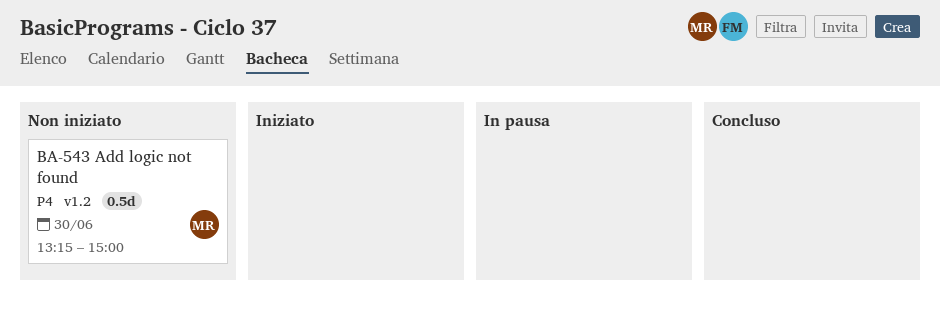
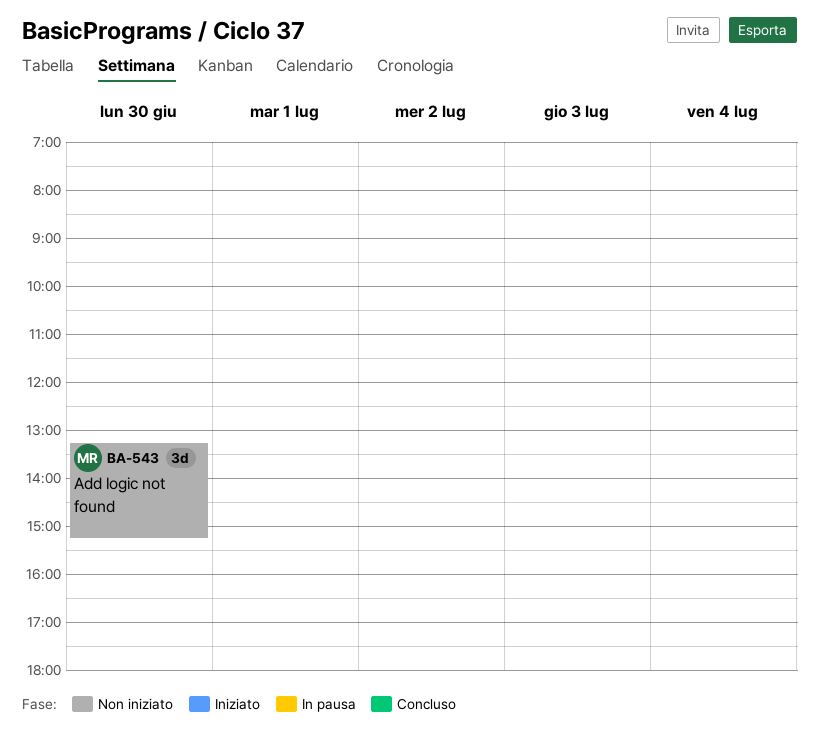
BA-543, estimate: 0.5d -> 3d
BA-543, ends: 15:00 -> 15:15

